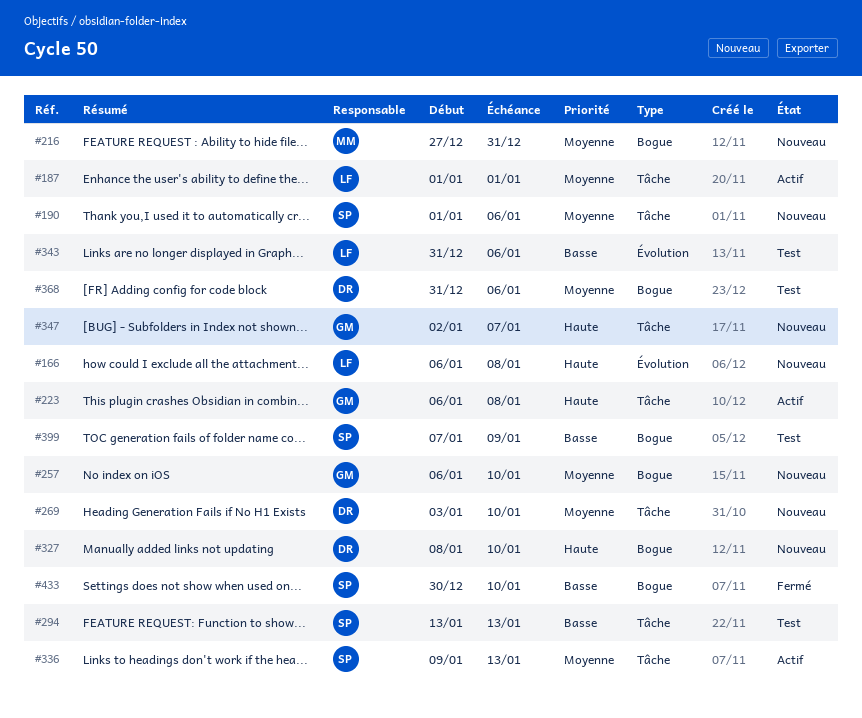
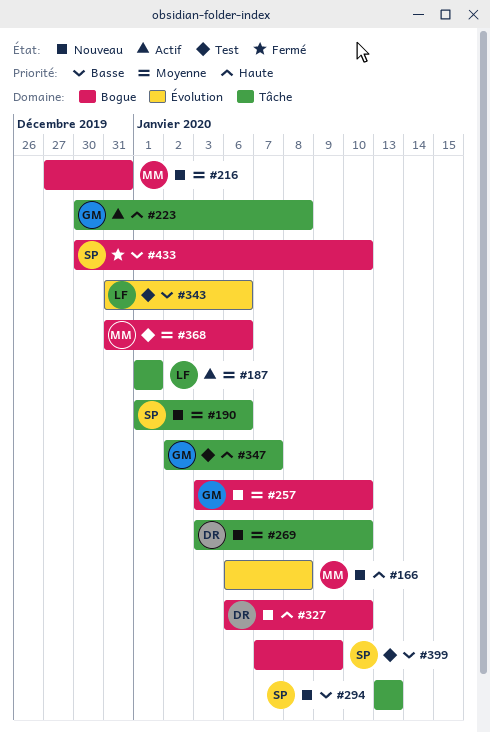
#166, owner: LF -> MM
#223, start: Jan 6 -> Dec 30
#257, start: Jan 6 -> Jan 3
#294, status: Test -> Nouveau
#327, start: Jan 8 -> Jan 6
#336: present -> none
#347, status: Nouveau -> Test
#368, owner: DR -> MM

